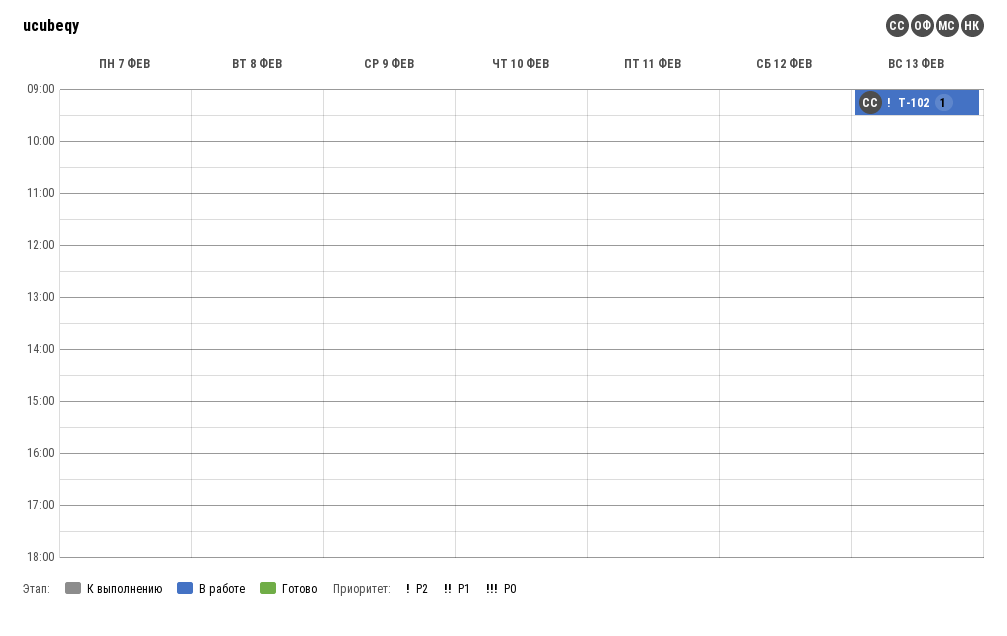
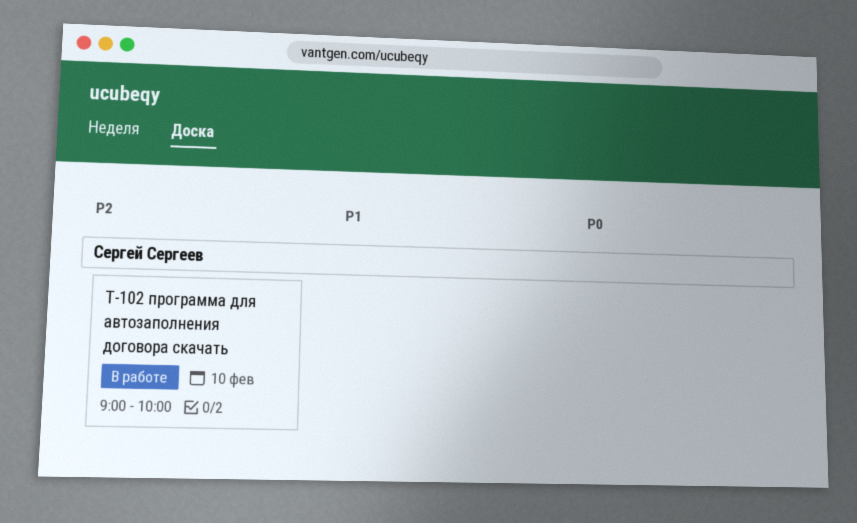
T-102, day: Feb 13 -> Feb 10
T-102, ends: 09:30 -> 10:00

